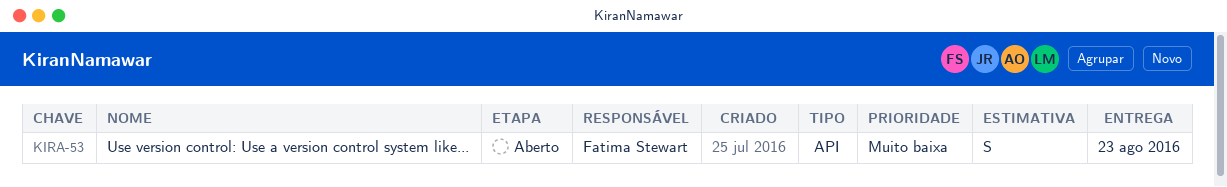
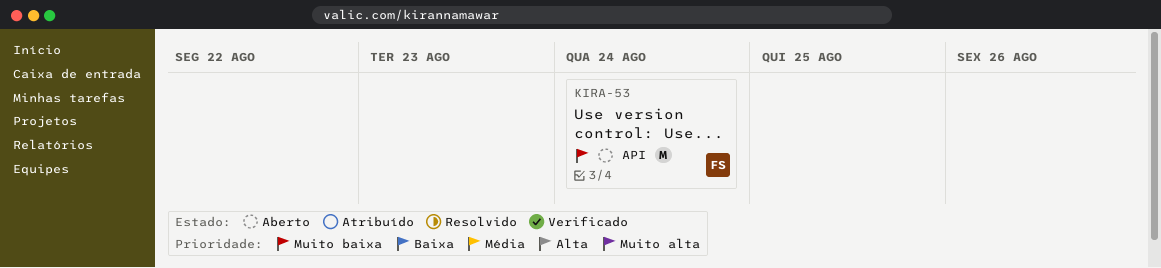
KIRA-53, estimate: S -> M
KIRA-53, due: Aug 23 -> Aug 24

